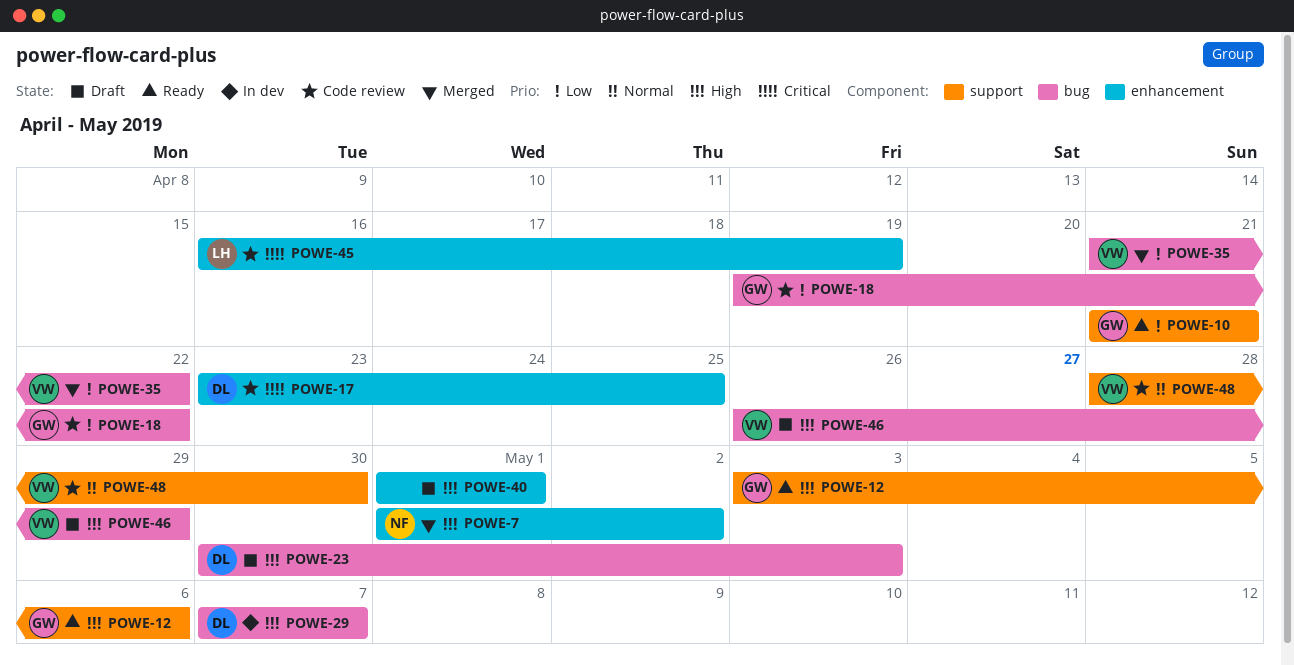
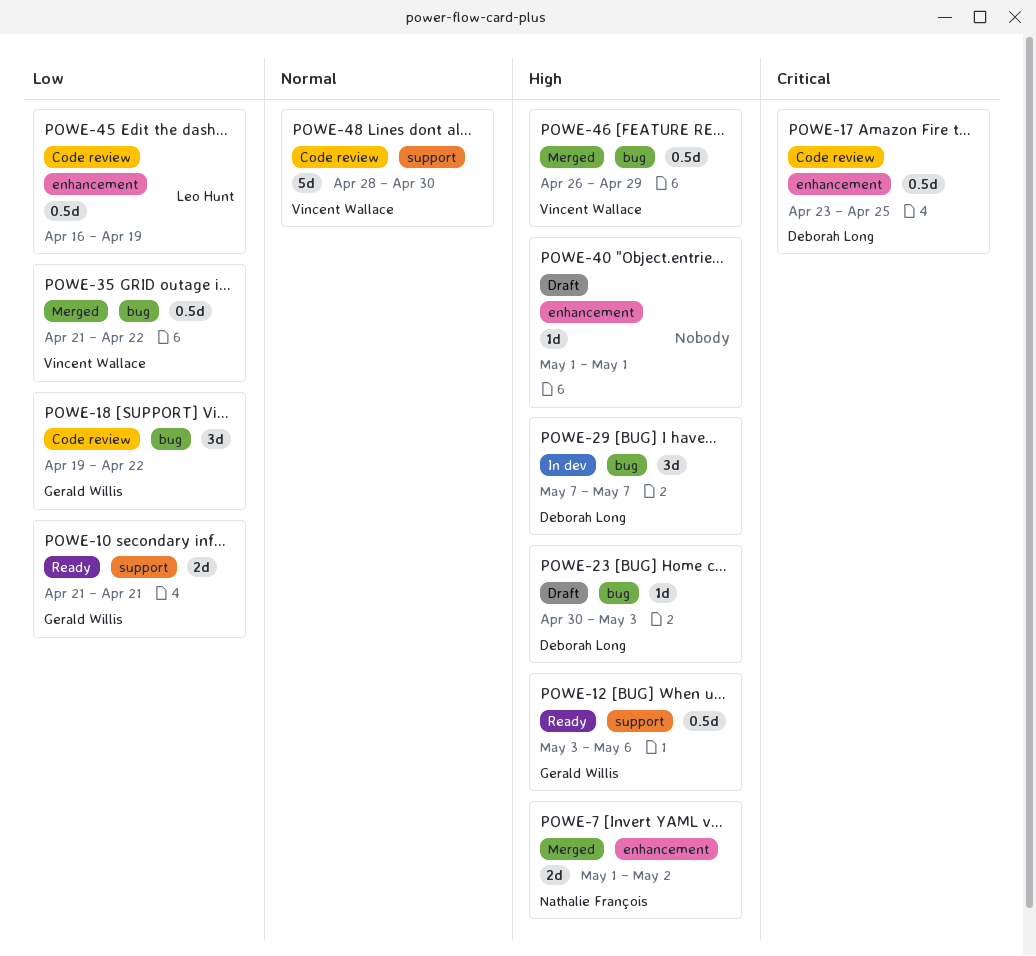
POWE-45, priority: Critical -> Low
POWE-46, status: Draft -> Merged

